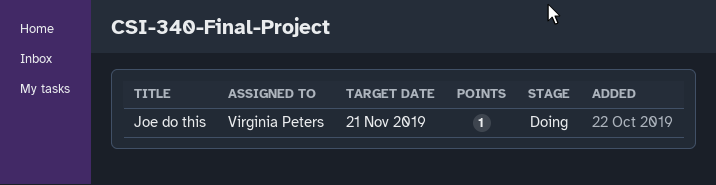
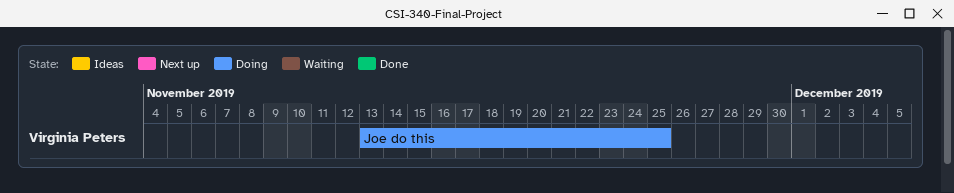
Joe do this, due: Nov 21 -> Nov 25

